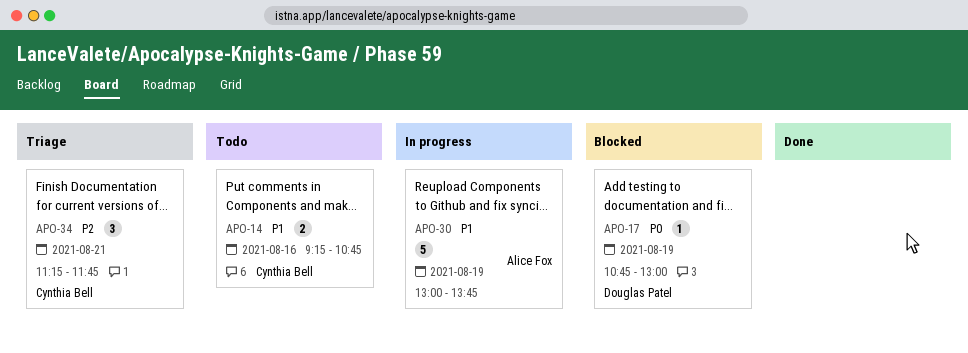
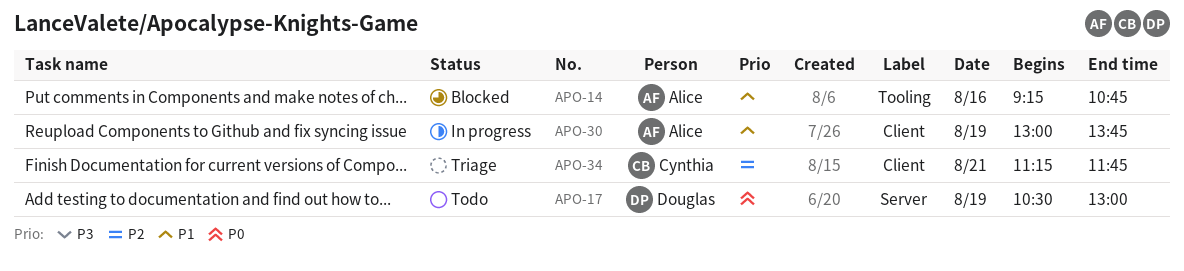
APO-14, status: Todo -> Blocked
APO-14, owner: Cynthia Bell -> Alice Fox
APO-17, status: Blocked -> Todo
APO-17, begins: 10:45 -> 10:30

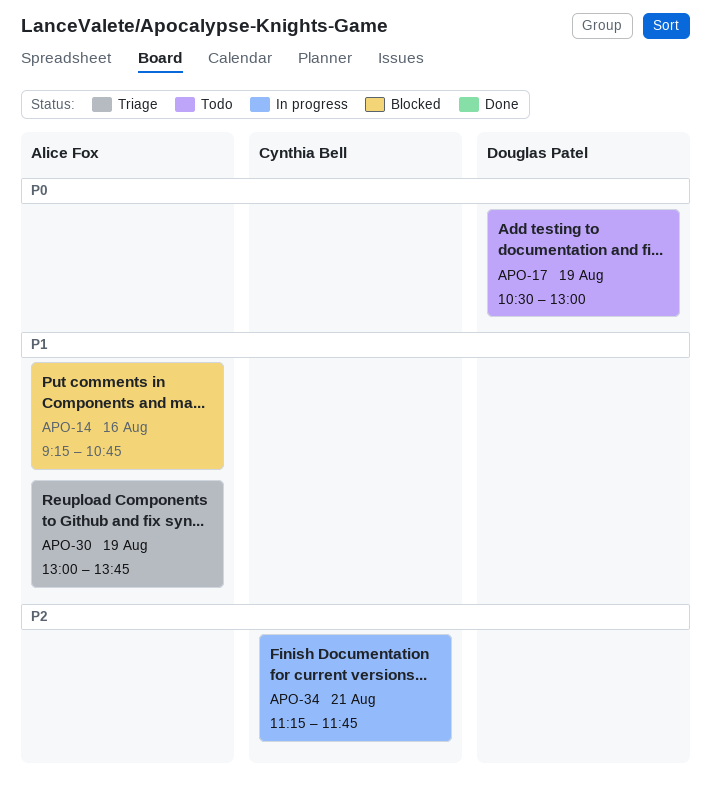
APO-30, status: In progress -> Triage
APO-34, status: Triage -> In progress

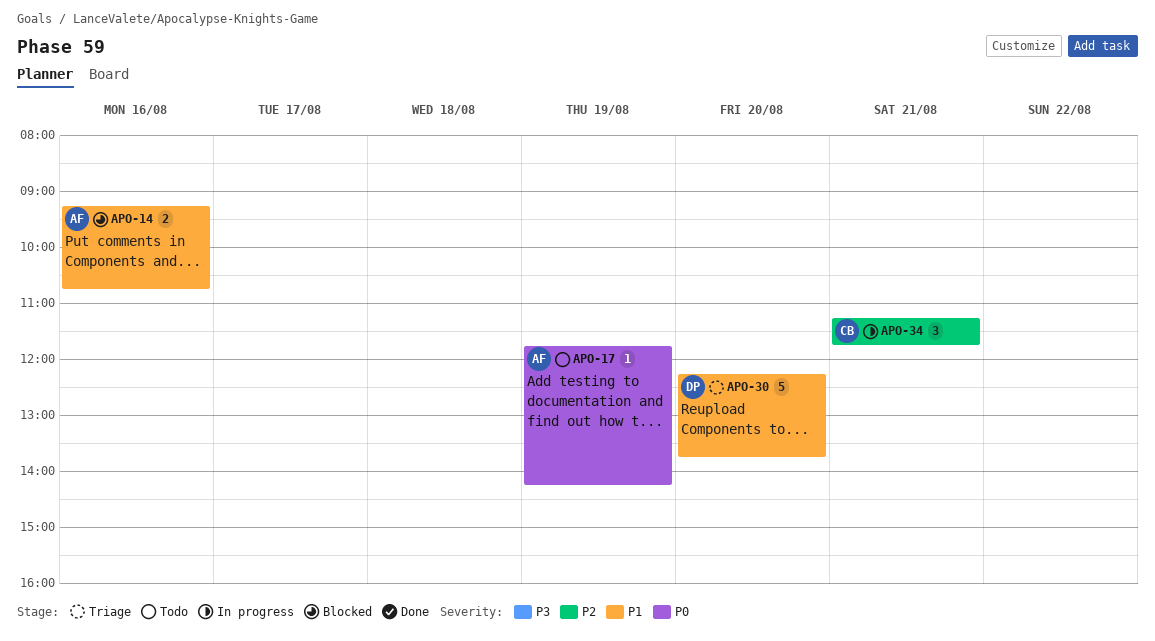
APO-17, owner: Douglas Patel -> Alice Fox
APO-17, begins: 10:30 -> 11:45
APO-17, ends: 13:00 -> 14:15
APO-30, owner: Alice Fox -> Douglas Patel
APO-30, day: Aug 19 -> Aug 20
APO-30, begins: 13:00 -> 12:15

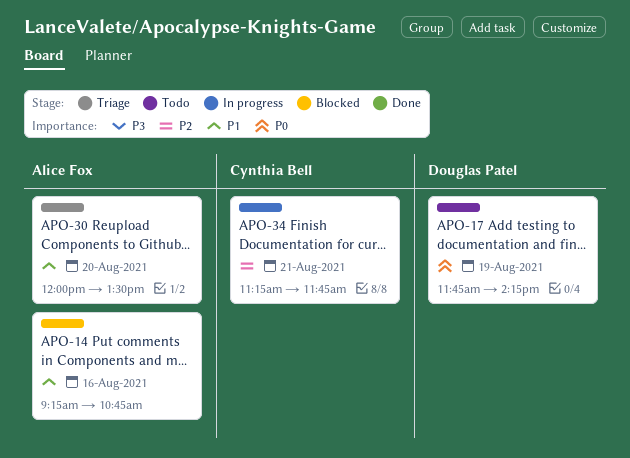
APO-17, owner: Alice Fox -> Douglas Patel
APO-30, owner: Douglas Patel -> Alice Fox
APO-30, begins: 12:15 -> 12:00
APO-30, ends: 13:45 -> 13:30

